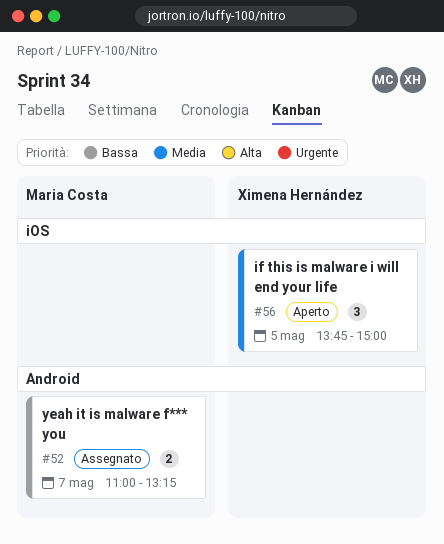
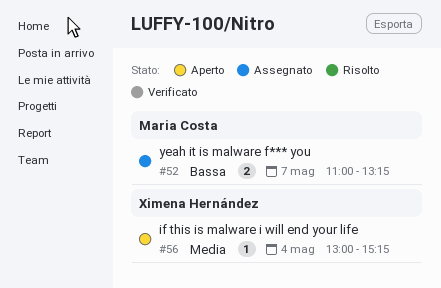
#56, estimate: 3 -> 1
#56, day: May 5 -> May 4
#56, begins: 13:45 -> 13:00
#56, ends: 15:00 -> 15:15

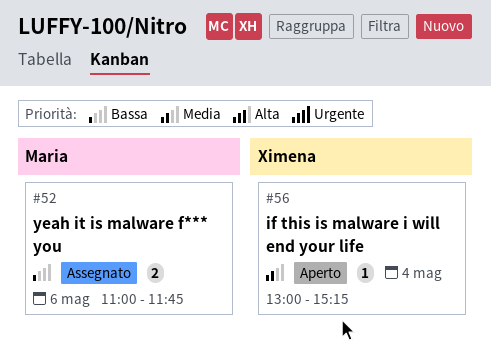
#52, day: May 7 -> May 6
#52, ends: 13:15 -> 11:45

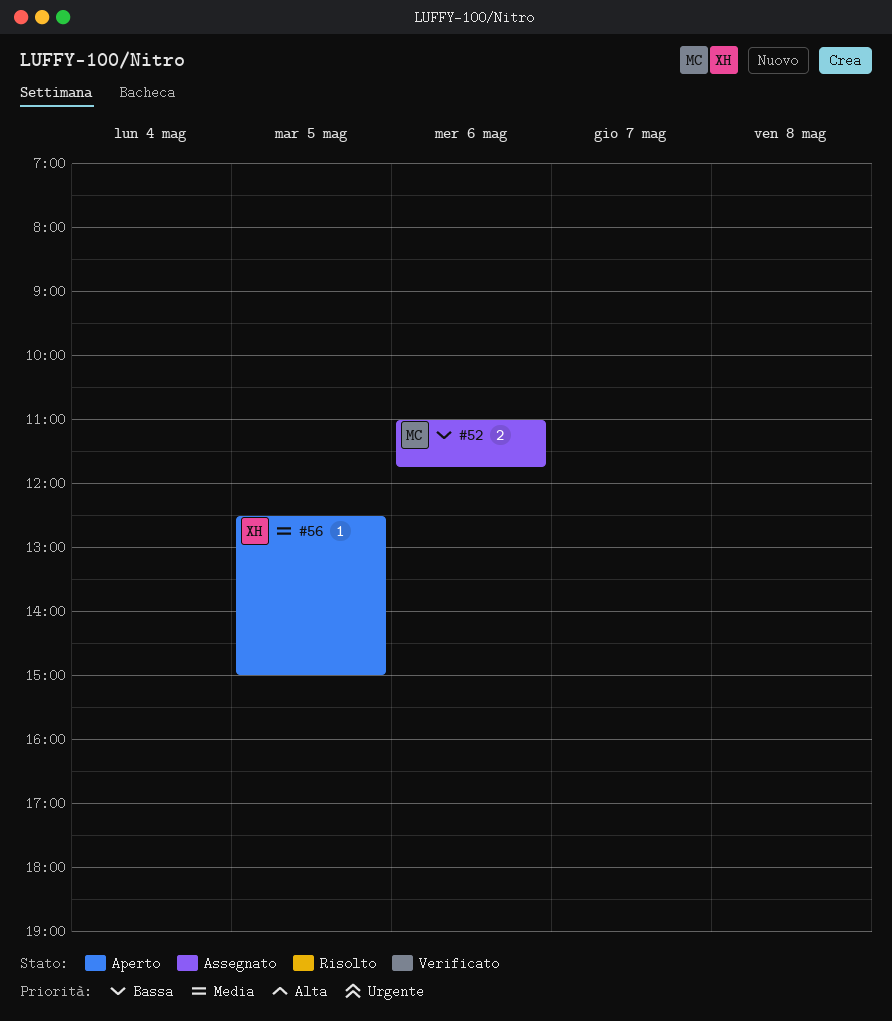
#56, day: May 4 -> May 5
#56, begins: 13:00 -> 12:30
#56, ends: 15:15 -> 15:00

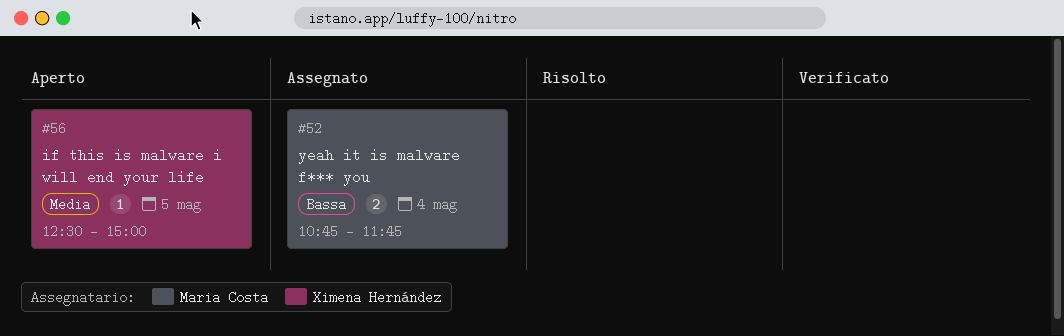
#52, day: May 6 -> May 4
#52, begins: 11:00 -> 10:45

